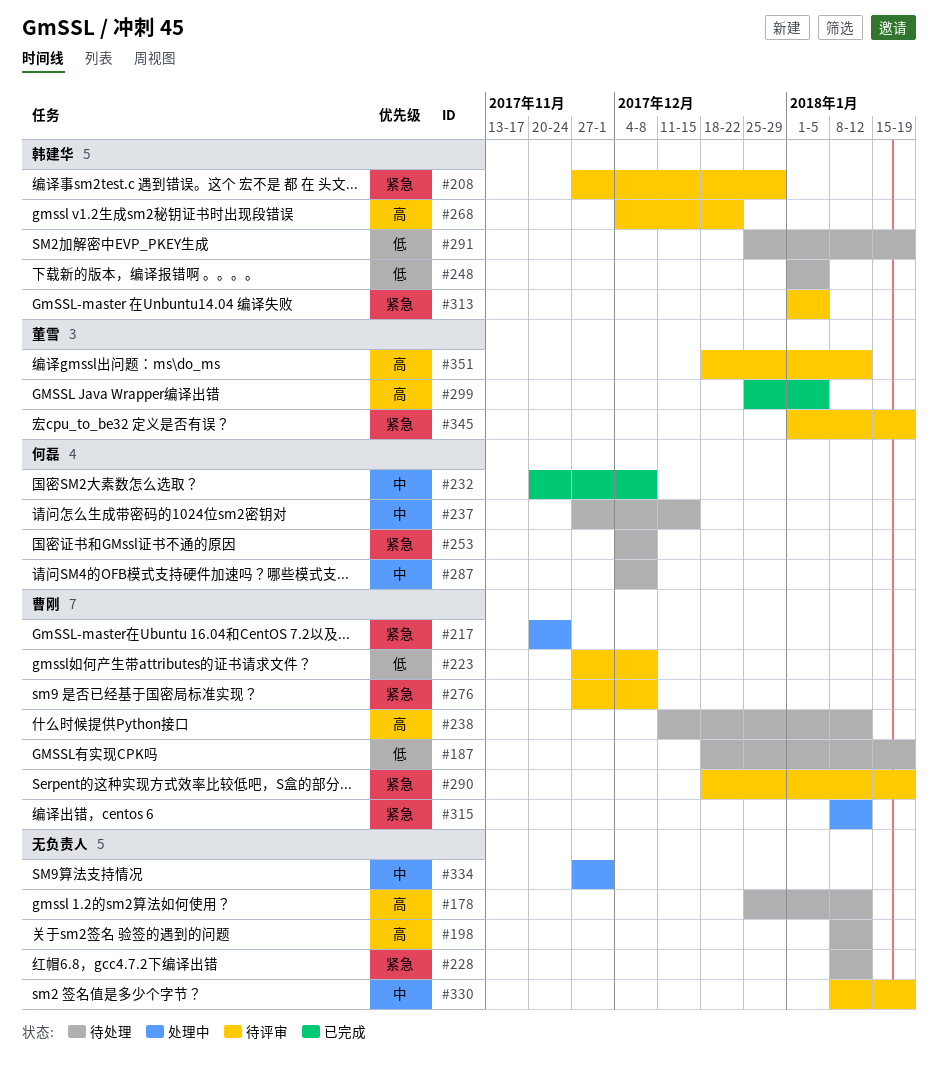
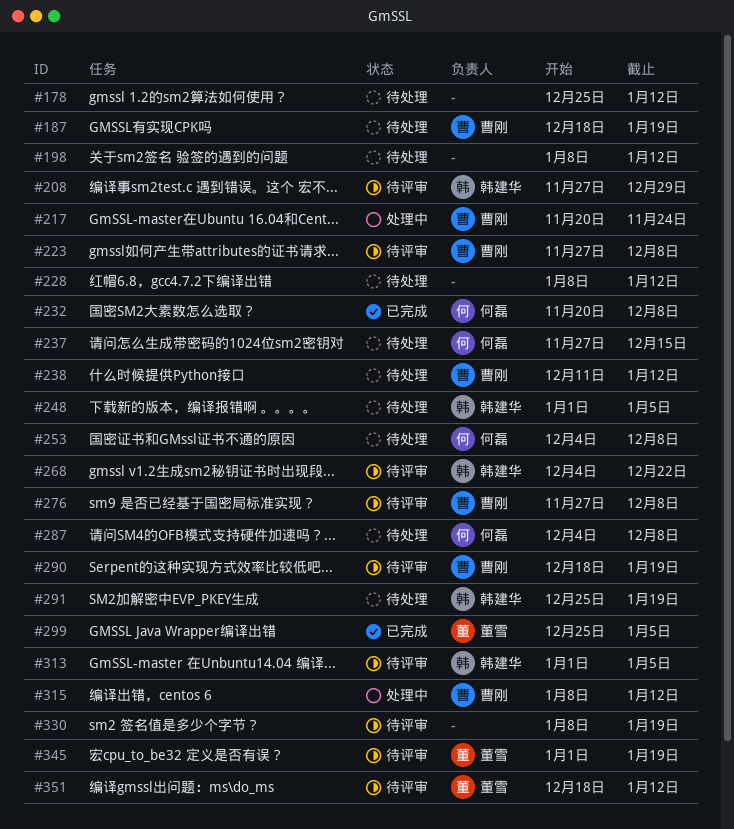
#334: present -> none

